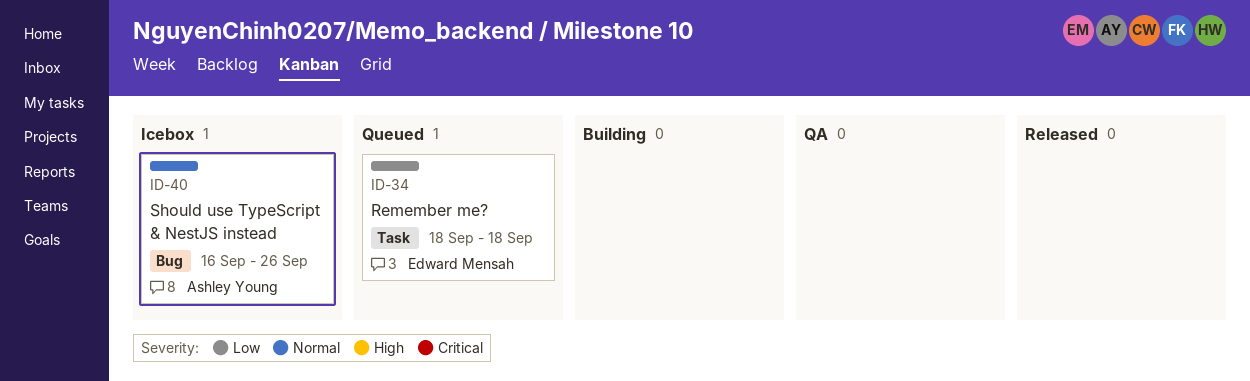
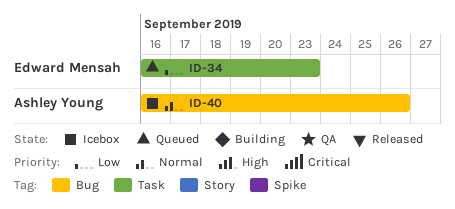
ID-34, start: Sep 18 -> Sep 16
ID-34, due: Sep 18 -> Sep 23

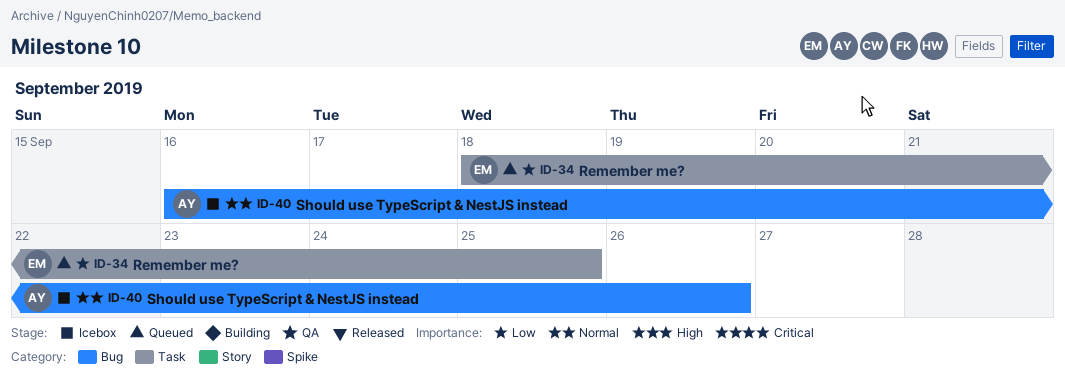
ID-34, start: Sep 16 -> Sep 18
ID-34, due: Sep 23 -> Sep 25

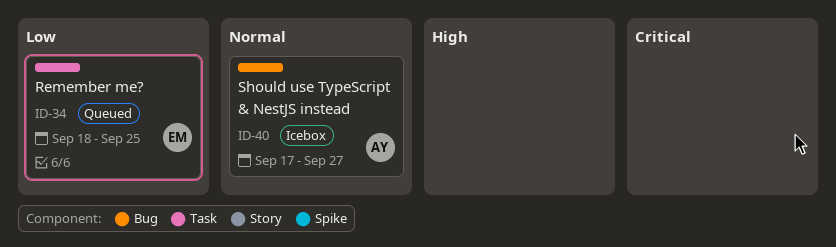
ID-40, start: Sep 16 -> Sep 17
ID-40, due: Sep 26 -> Sep 27

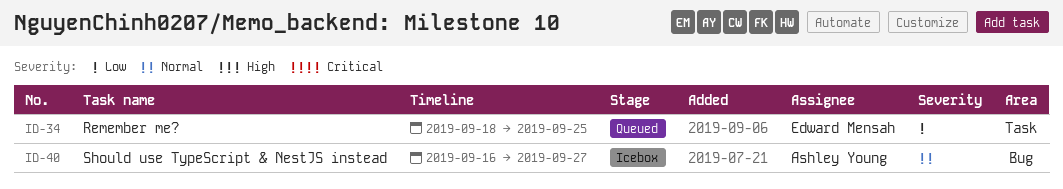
ID-40, start: Sep 17 -> Sep 16

